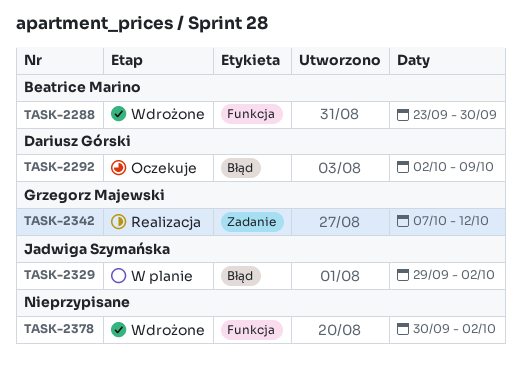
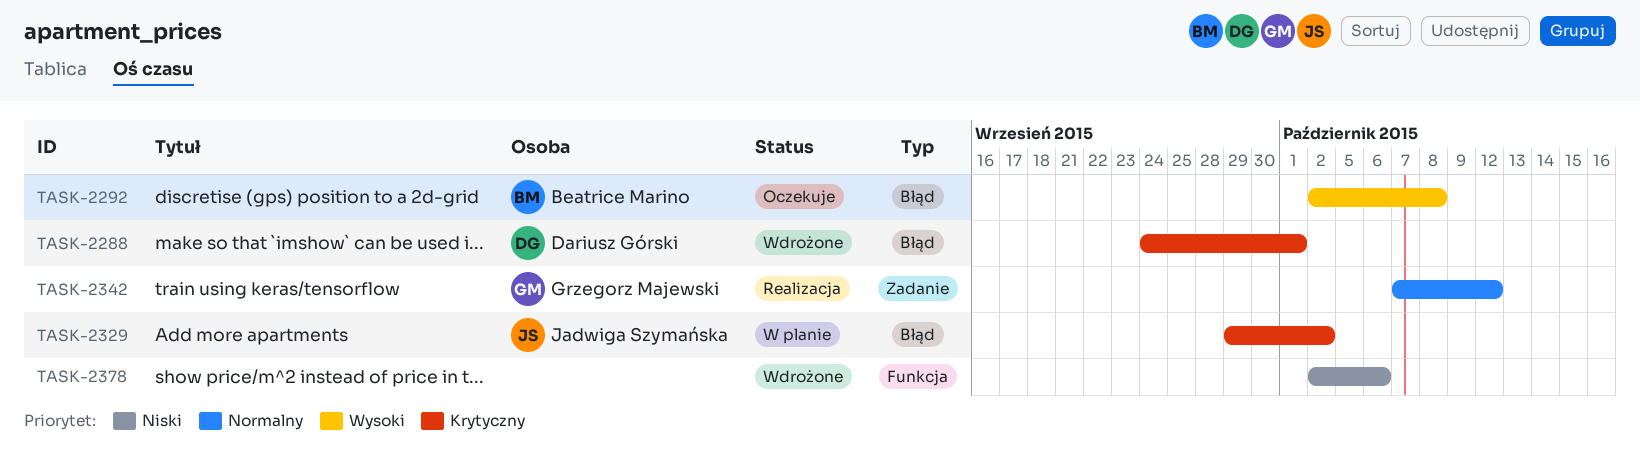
TASK-2288, owner: Beatrice Marino -> Dariusz Górski
TASK-2288, label: Funkcja -> Błąd
TASK-2288, start: Sep 23 -> Sep 24
TASK-2288, due: Sep 30 -> Oct 1
TASK-2292, owner: Dariusz Górski -> Beatrice Marino
TASK-2292, due: Oct 9 -> Oct 8
TASK-2378, start: Sep 30 -> Oct 2
TASK-2378, due: Oct 2 -> Oct 6

